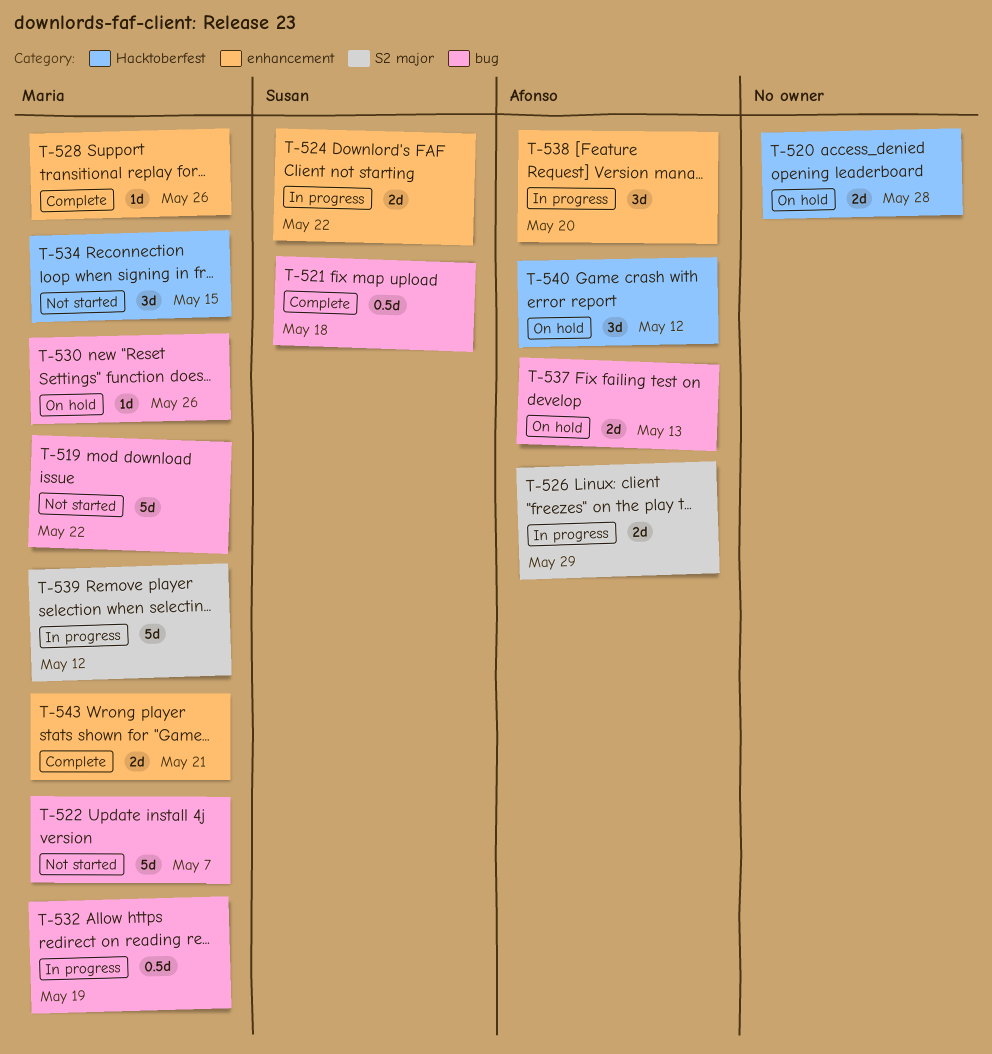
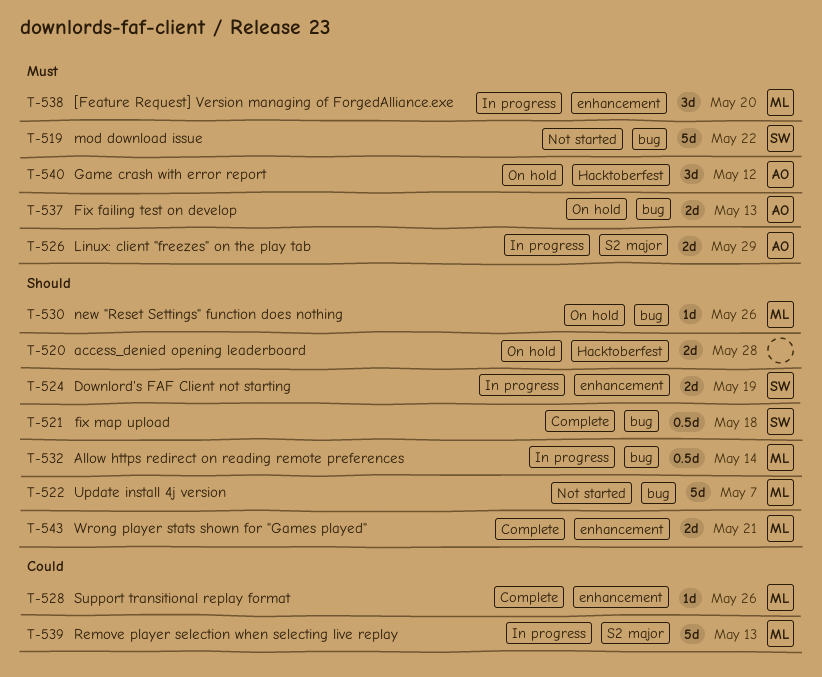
T-519, owner: Maria -> Susan
T-524, due: May 22 -> May 19
T-532, due: May 19 -> May 14
T-534: present -> none
T-538, owner: Afonso -> Maria
T-539, due: May 12 -> May 13

